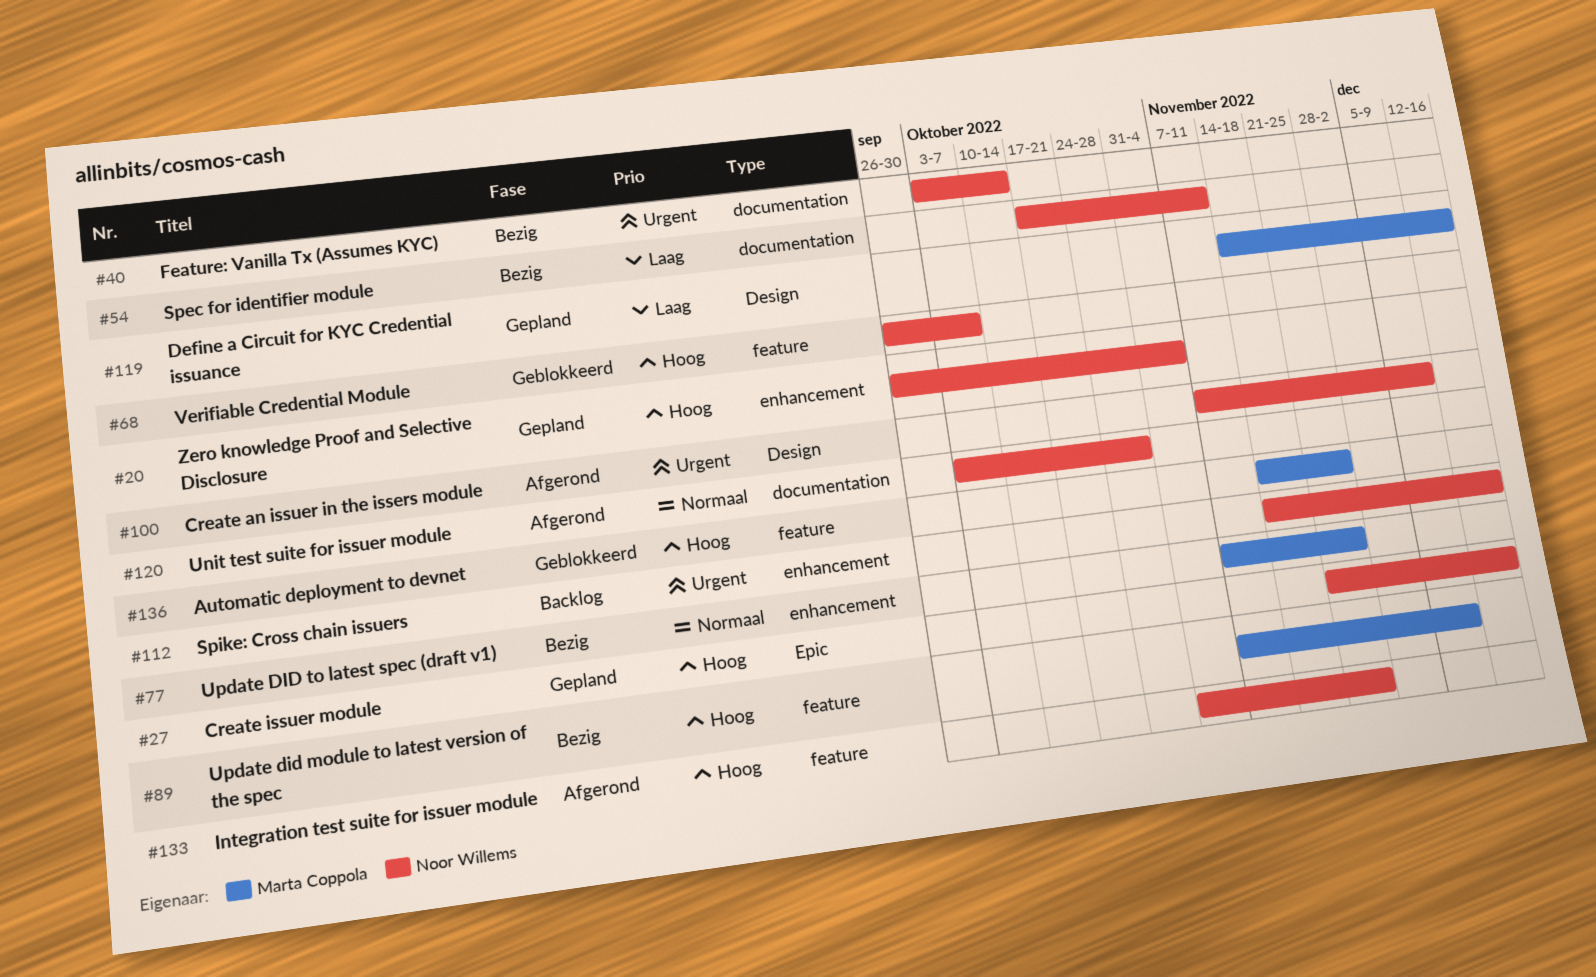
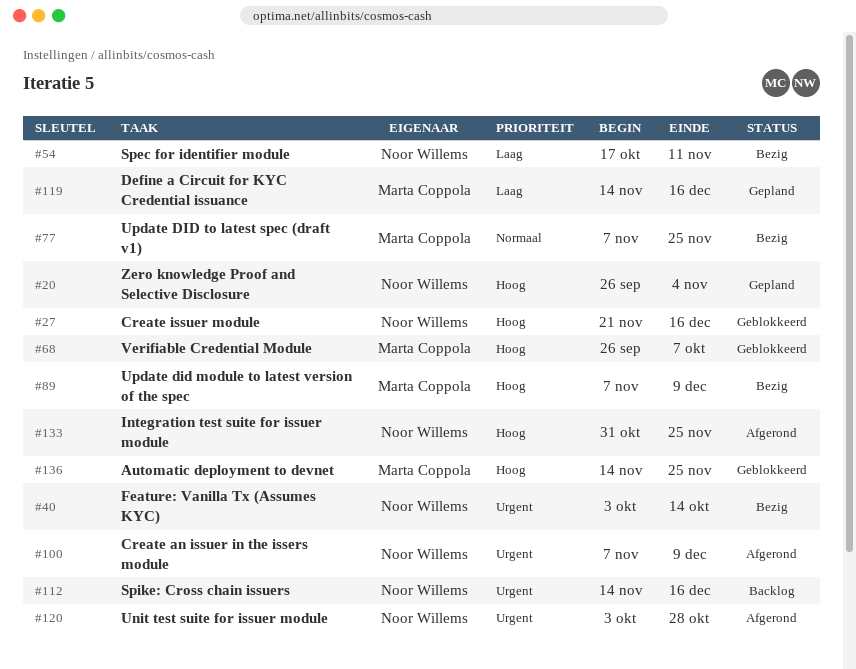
#27, status: Gepland -> Geblokkeerd
#68, owner: Noor Willems -> Marta Coppola
#120, priority: Normaal -> Urgent

